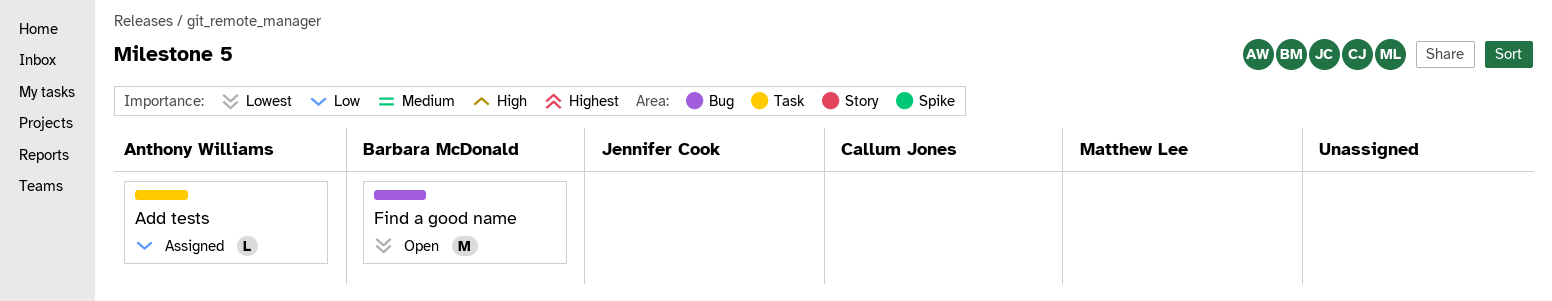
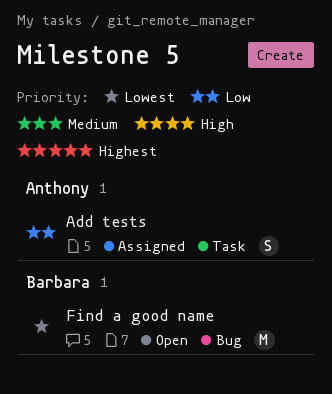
Add tests, estimate: L -> S

